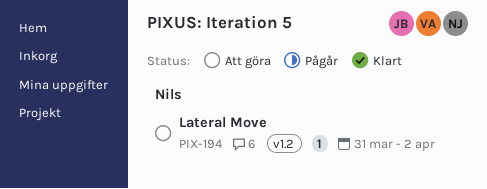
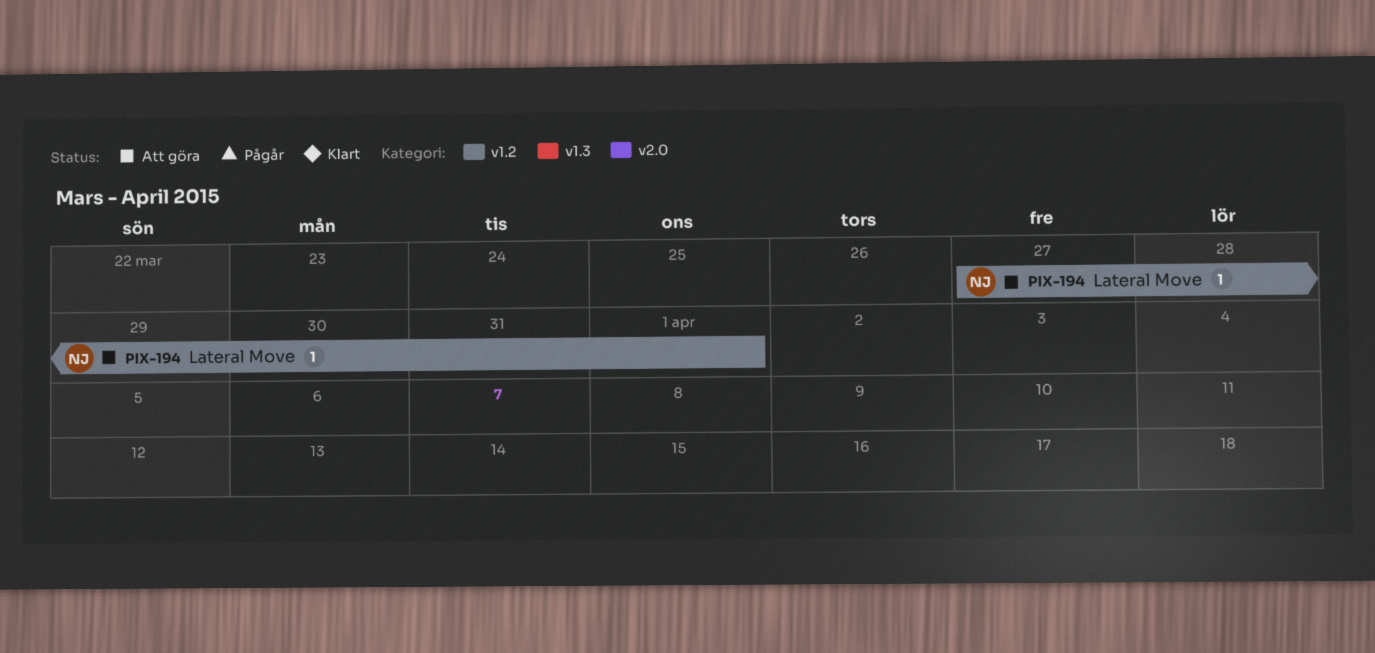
PIX-194, start: Mar 31 -> Mar 27
PIX-194, due: Apr 2 -> Apr 1

